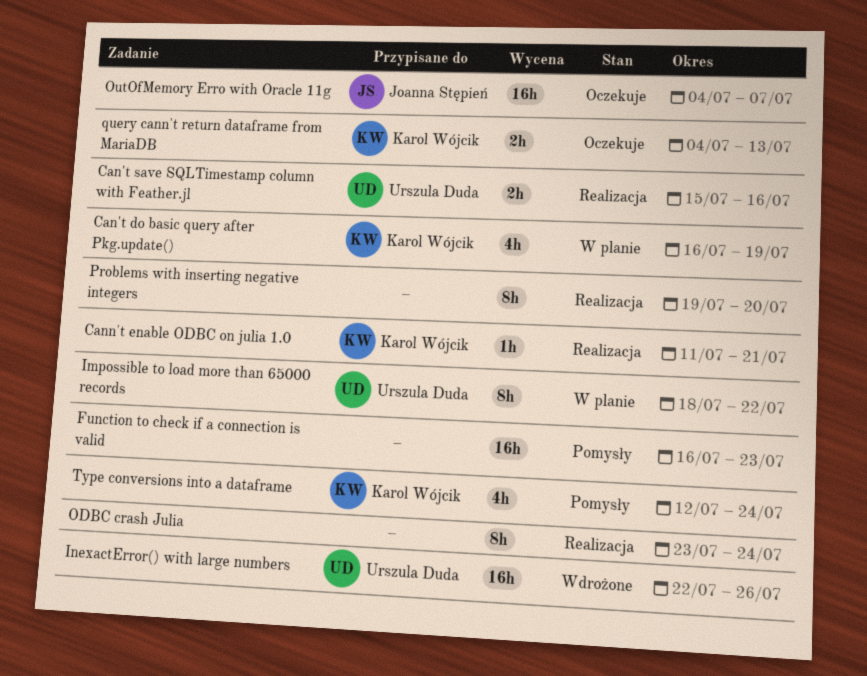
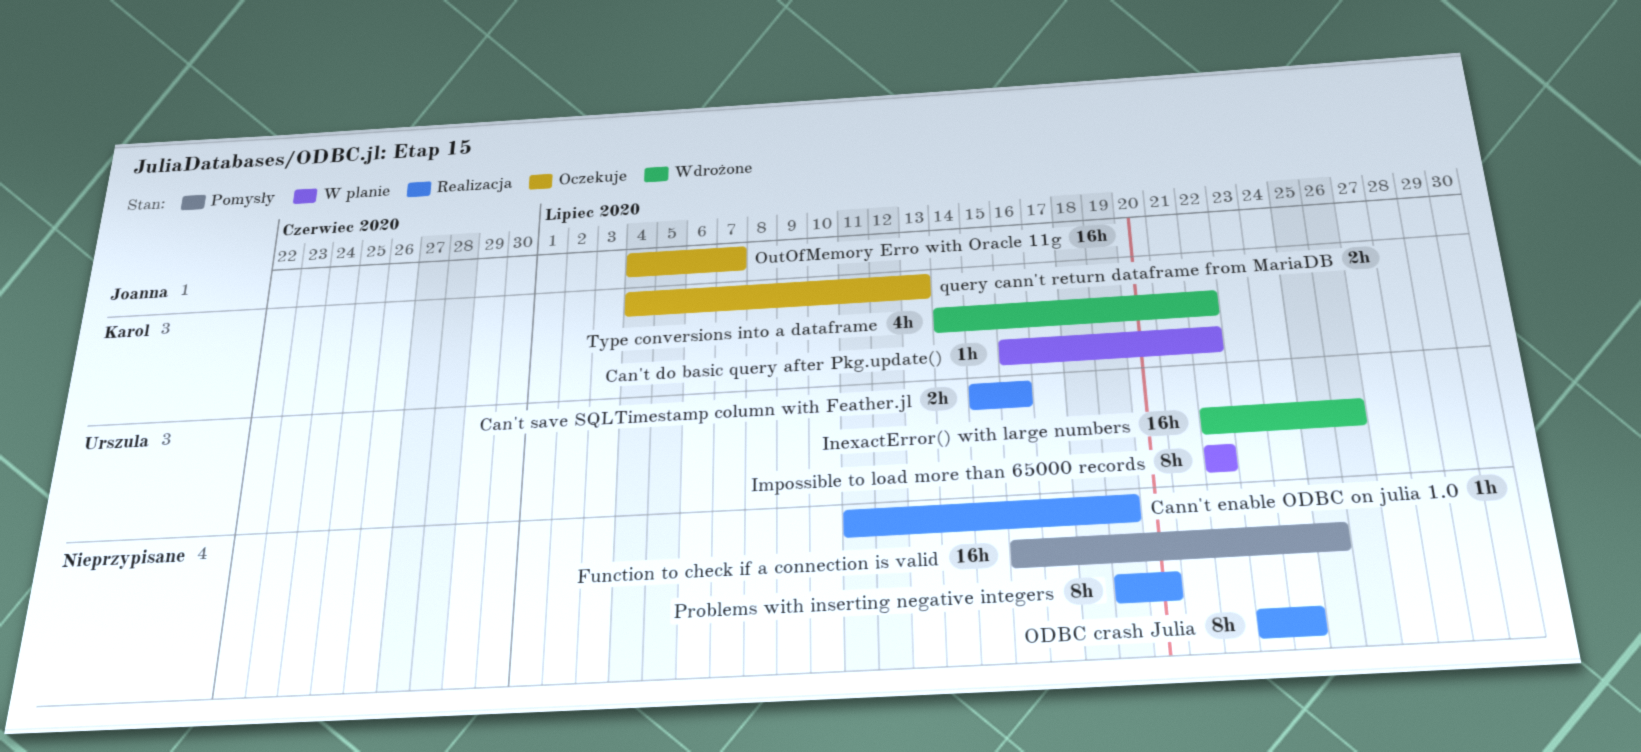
Can't do basic query after Pkg.update(), estimate: 4h -> 1h
Can't do basic query after Pkg.update(), due: Jul 19 -> Jul 22
Cann't enable ODBC on julia 1.0, owner: Karol Wójcik -> none
Cann't enable ODBC on julia 1.0, due: Jul 21 -> Jul 19
Function to check if a connection is valid, due: Jul 23 -> Jul 25
Impossible to load more than 65000 records, start: Jul 18 -> Jul 22
Type conversions into a dataframe, status: Pomysły -> Wdrożone
Type conversions into a dataframe, start: Jul 12 -> Jul 14
Type conversions into a dataframe, due: Jul 24 -> Jul 22

